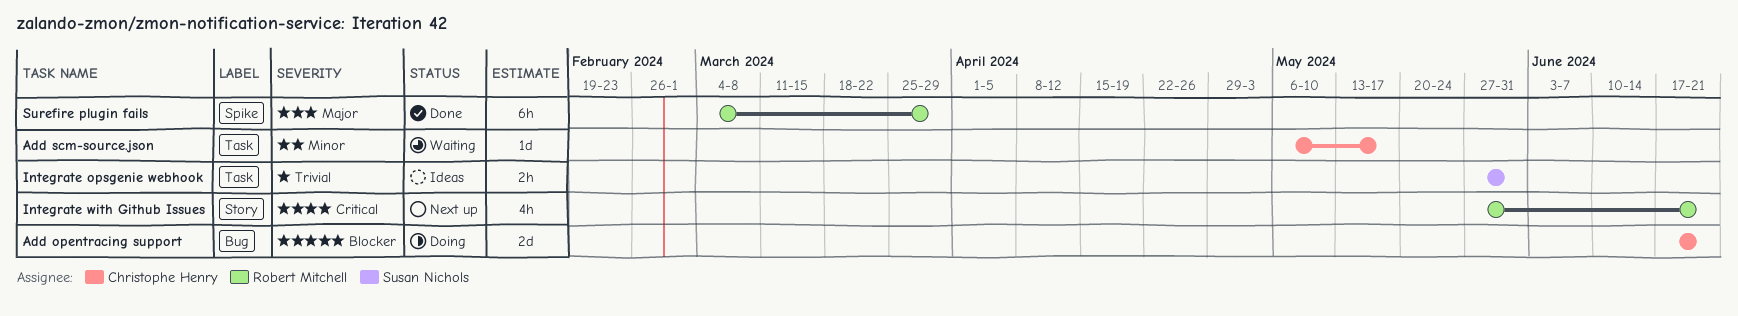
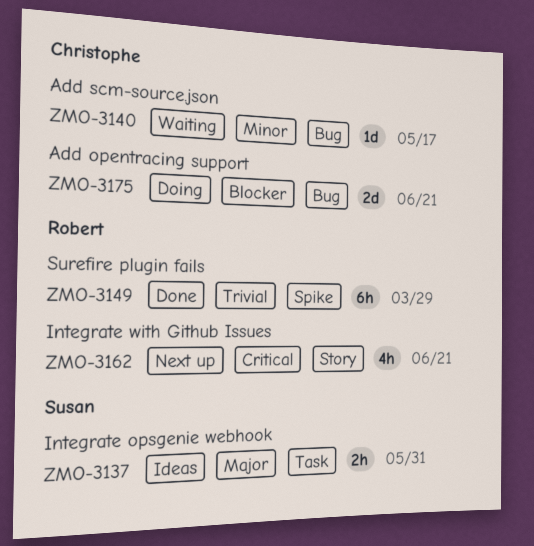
Add scm-source.json, label: Task -> Bug
Integrate opsgenie webhook, priority: Trivial -> Major
Surefire plugin fails, priority: Major -> Trivial

